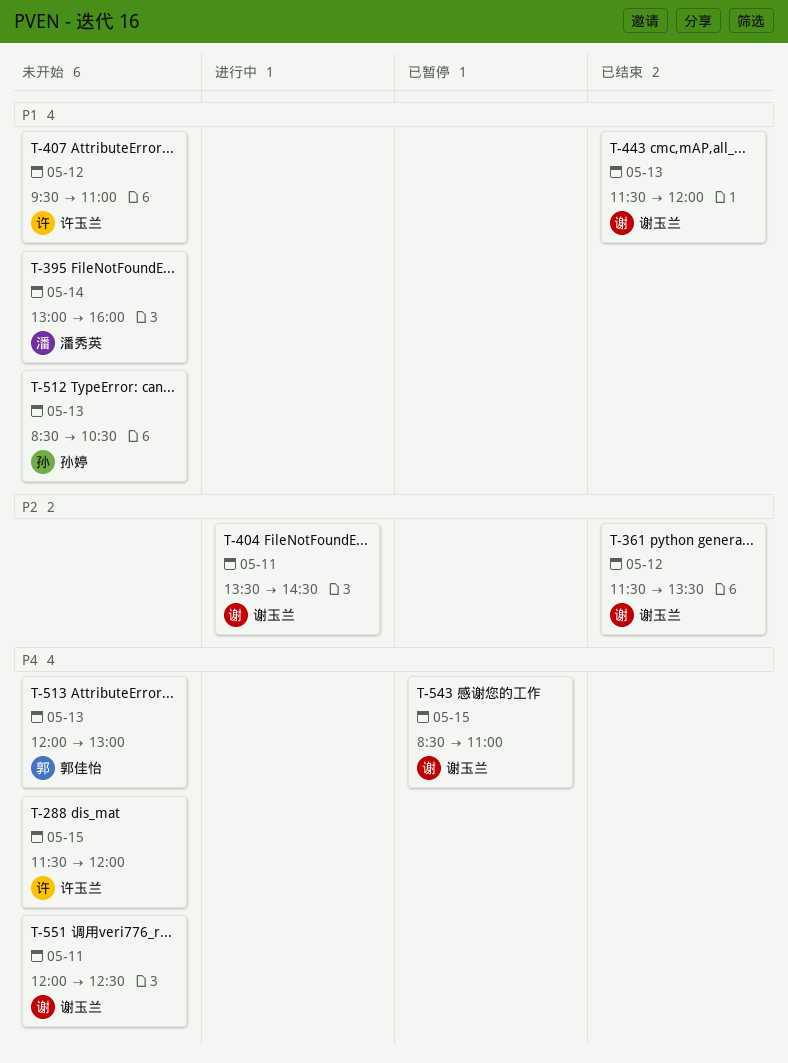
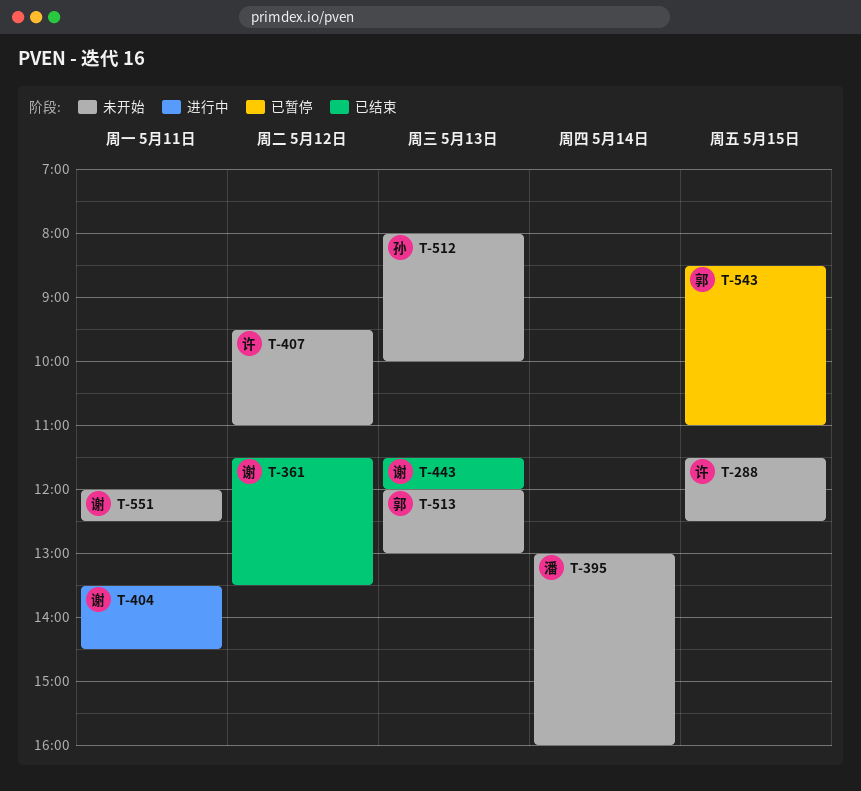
T-288, ends: 12:00 -> 12:30
T-512, begins: 08:30 -> 08:00
T-512, ends: 10:30 -> 10:00
T-543, owner: 谢玉兰 -> 郭佳怡

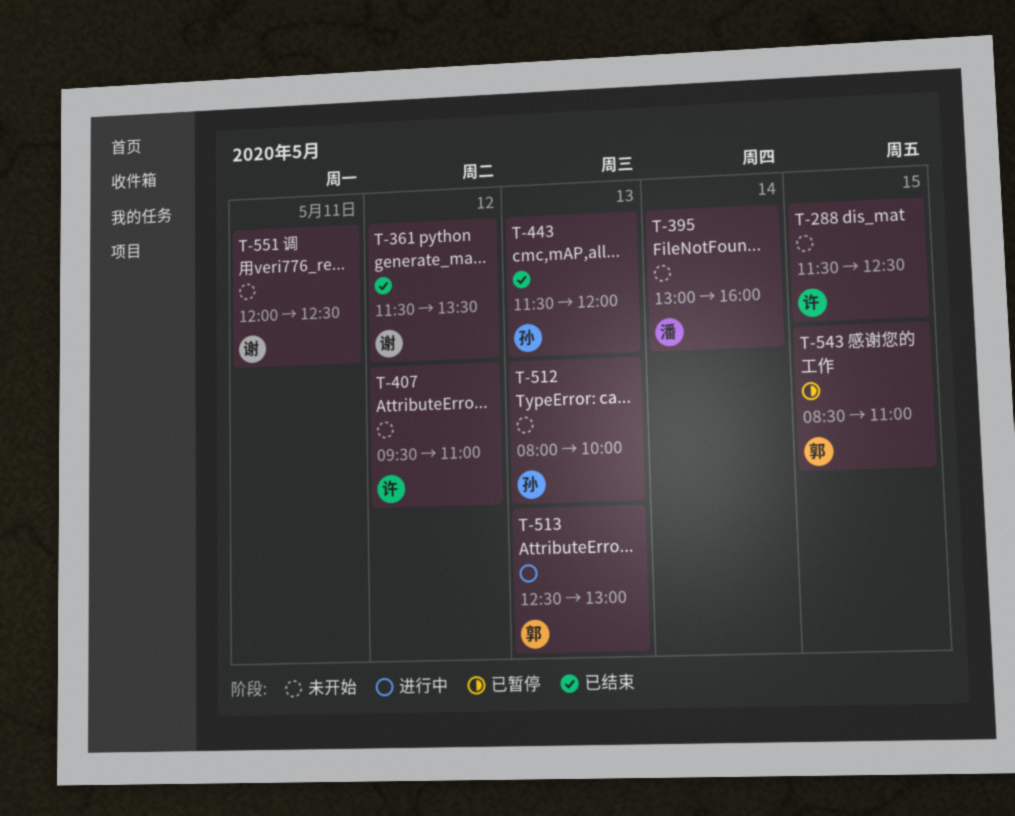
T-404: present -> none
T-443, owner: 谢 -> 孙
T-513, status: 未开始 -> 进行中
T-513, begins: 12:00 -> 12:30

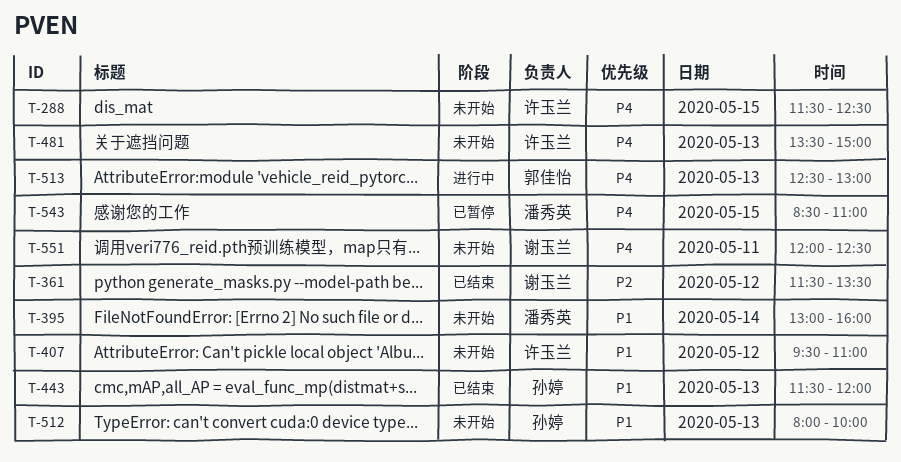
T-481: none -> present
T-543, owner: 郭佳怡 -> 潘秀英

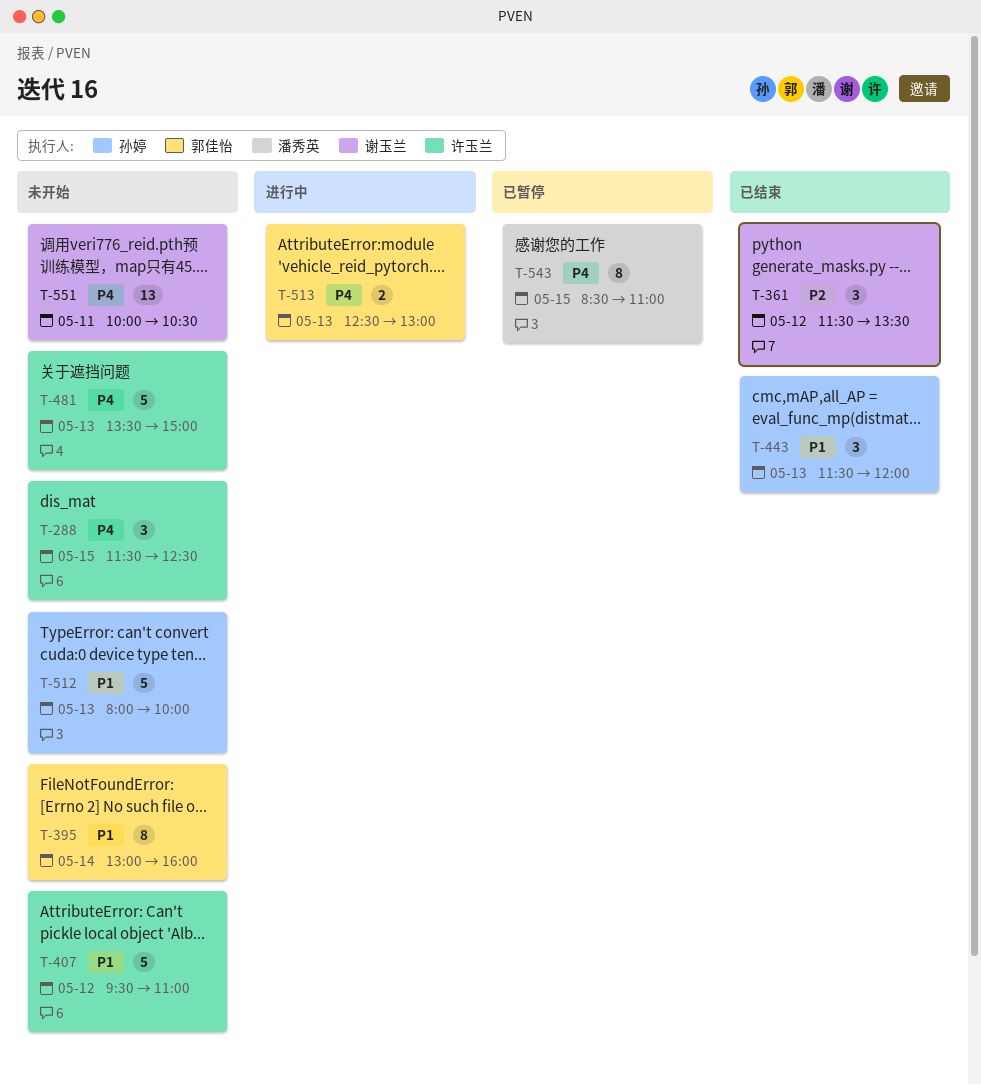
T-395, owner: 潘秀英 -> 郭佳怡
T-551, begins: 12:00 -> 10:00
T-551, ends: 12:30 -> 10:30

